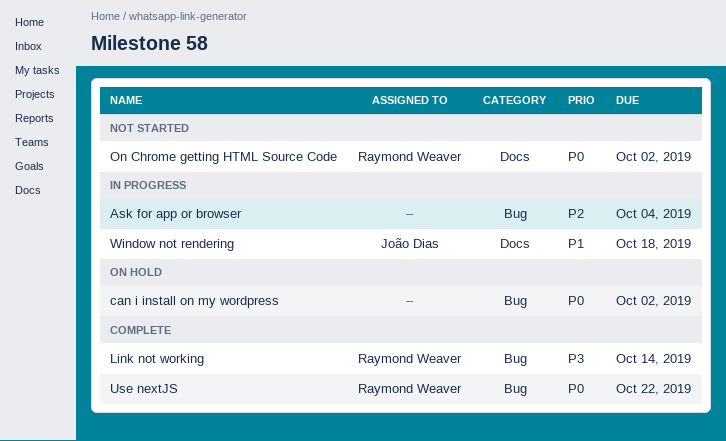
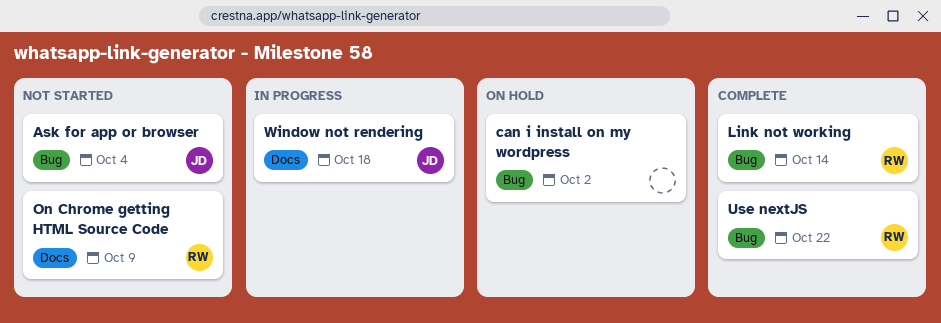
Ask for app or browser, status: In progress -> Not started
Ask for app or browser, owner: none -> João Dias
On Chrome getting HTML Source Code, due: Oct 2 -> Oct 9

